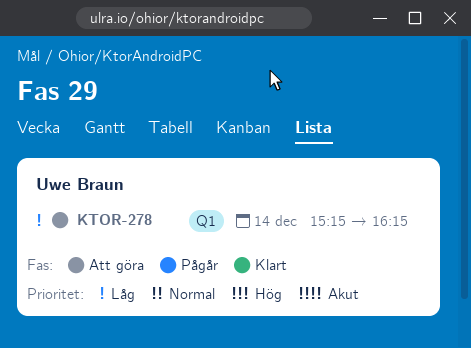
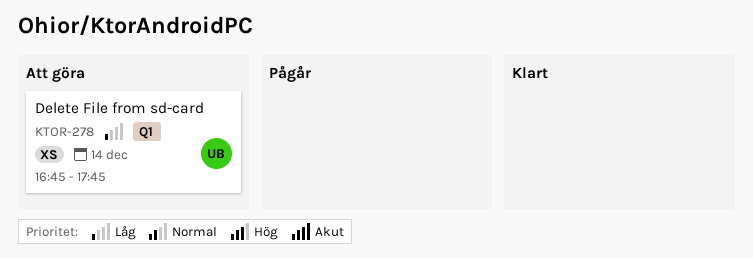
KTOR-278, begins: 15:15 -> 16:45
KTOR-278, ends: 16:15 -> 17:45

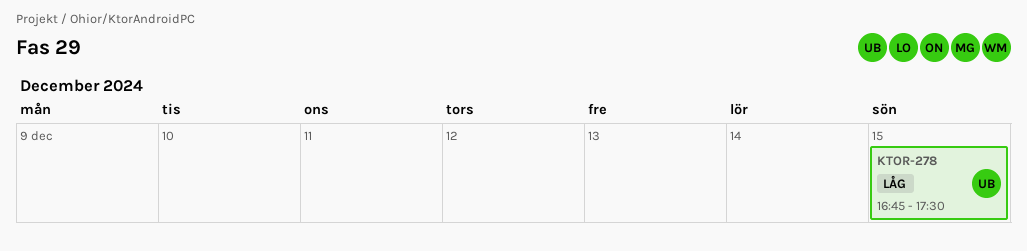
KTOR-278, day: Dec 14 -> Dec 15
KTOR-278, ends: 17:45 -> 17:30

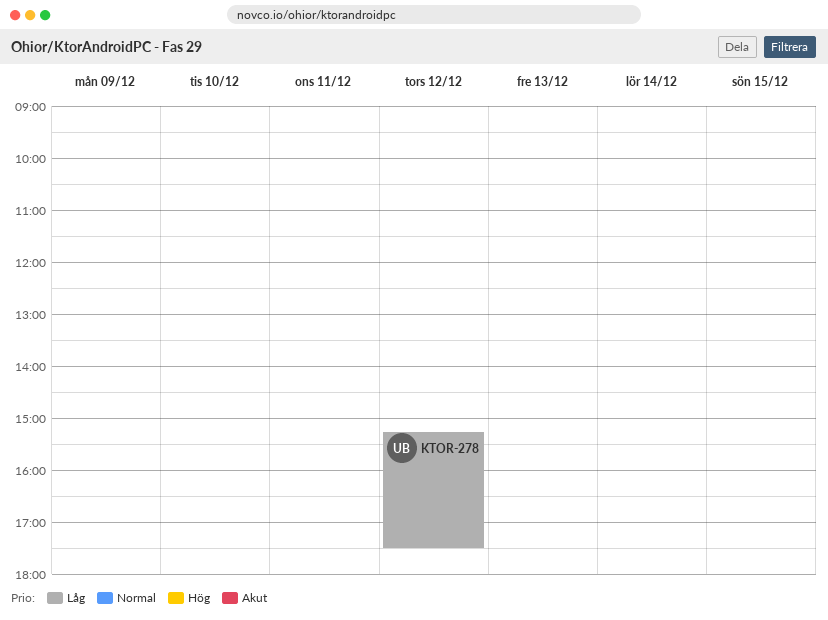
KTOR-278, day: Dec 15 -> Dec 12
KTOR-278, begins: 16:45 -> 15:15

